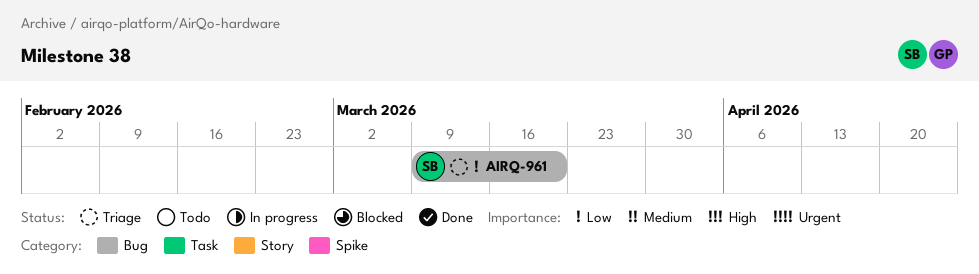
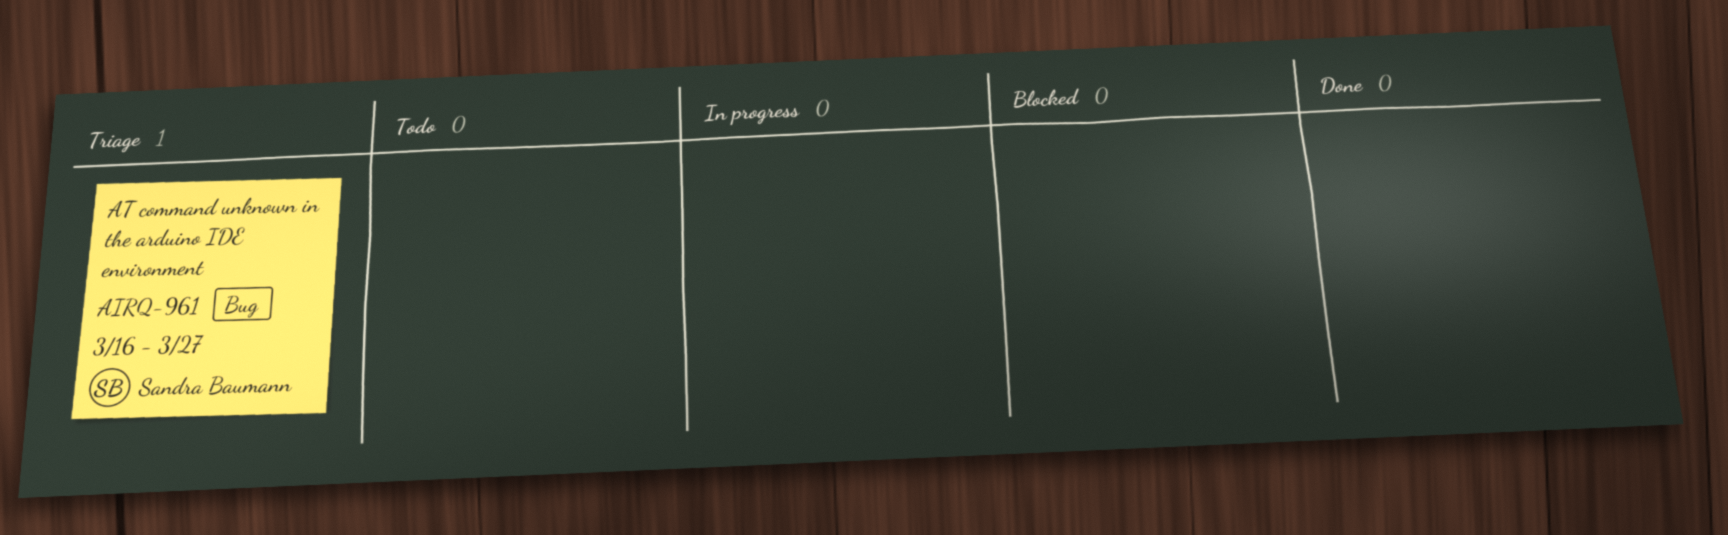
AIRQ-961, start: Mar 9 -> Mar 16
AIRQ-961, due: Mar 20 -> Mar 27

